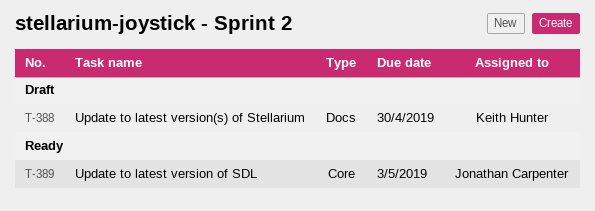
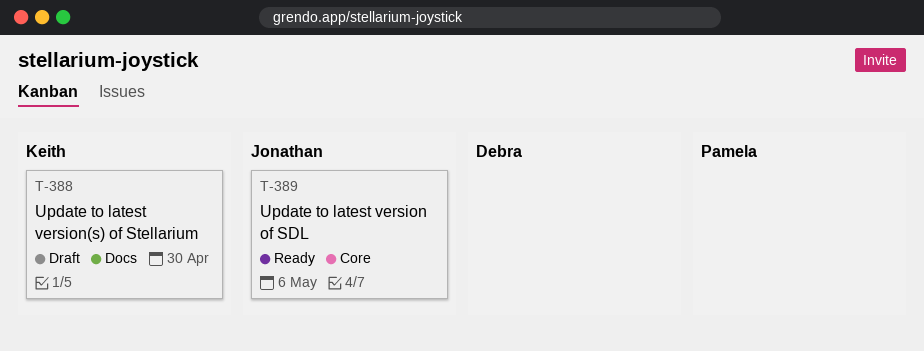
T-389, due: May 3 -> May 6

